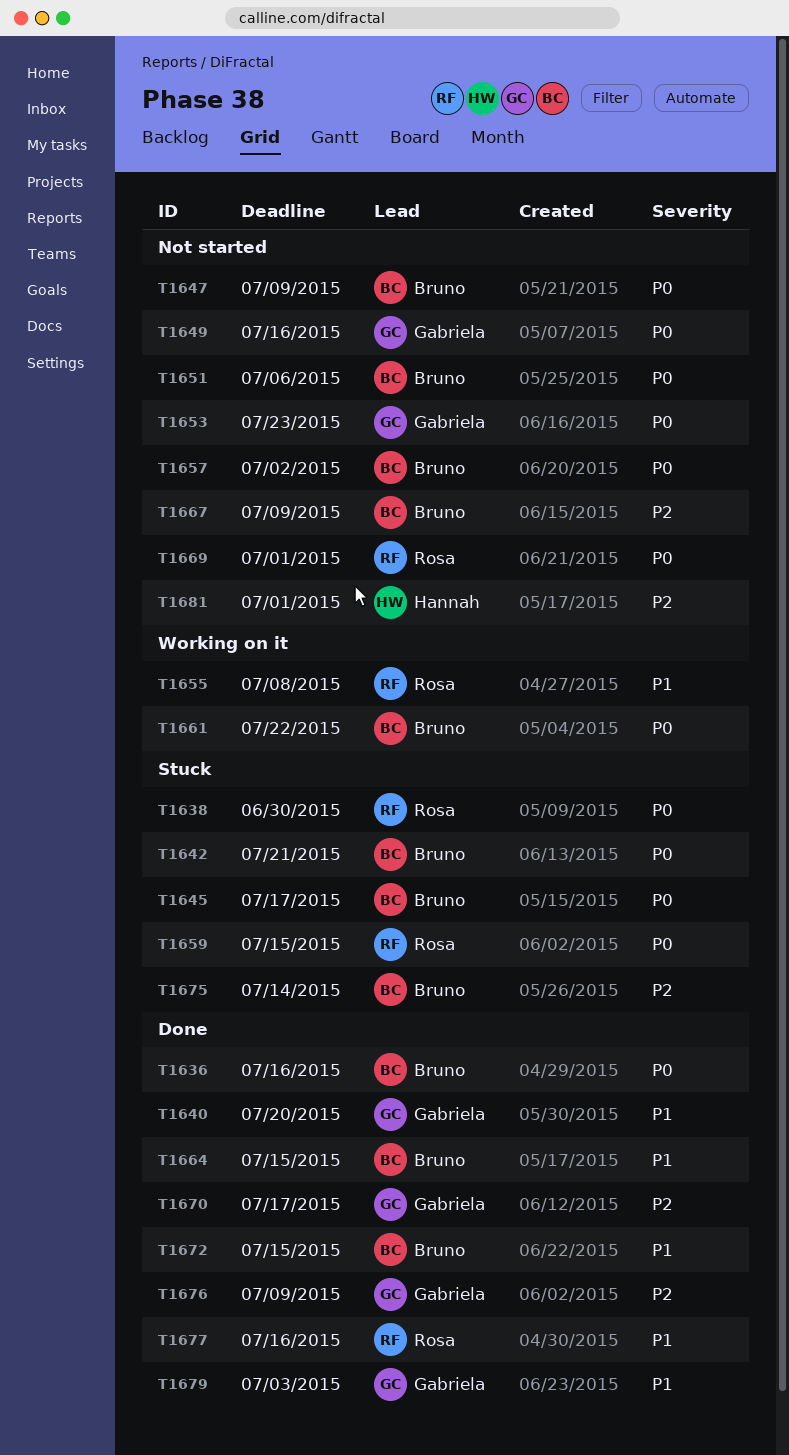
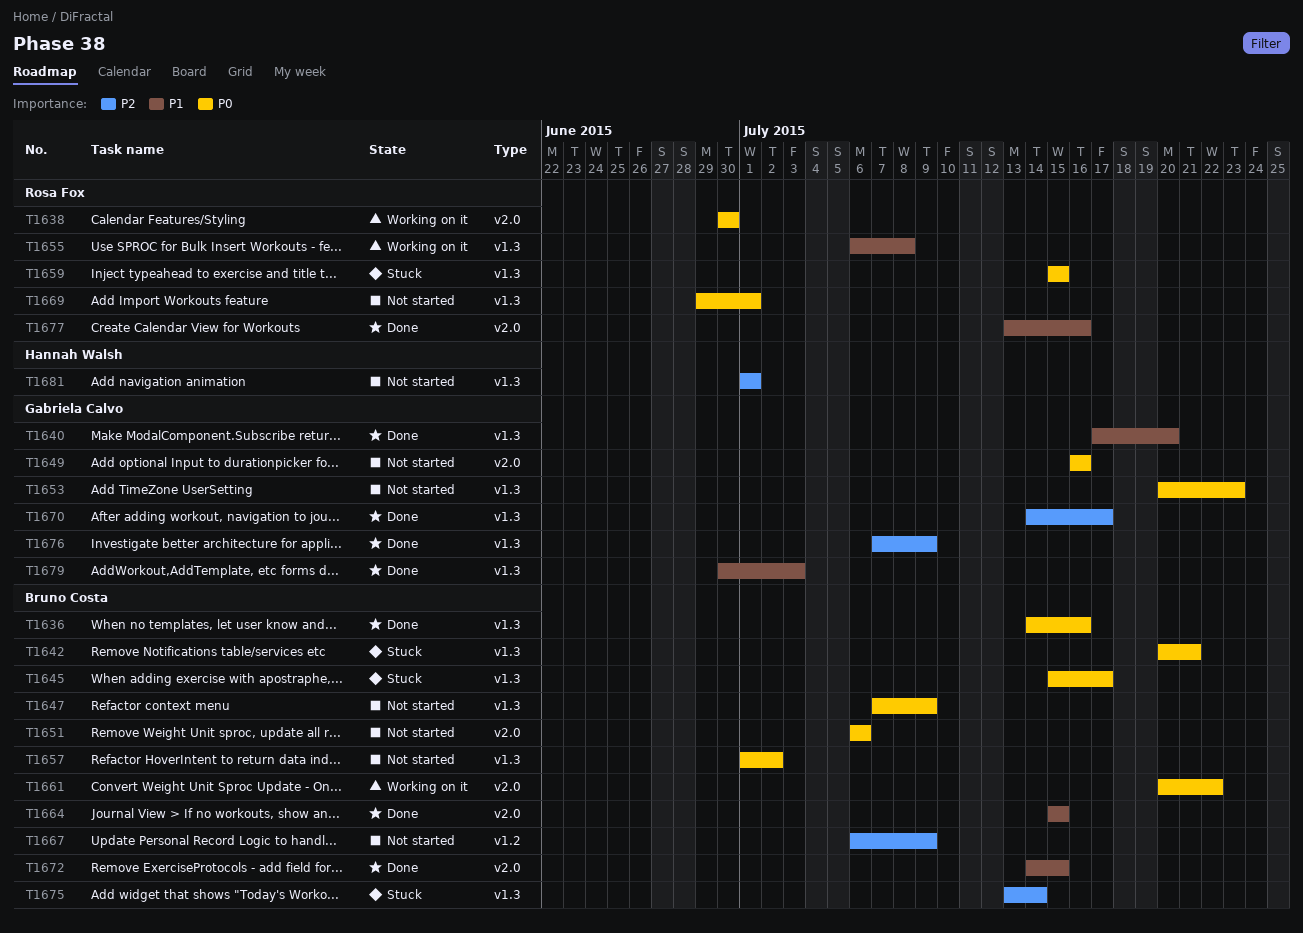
T1638, status: Stuck -> Working on it

